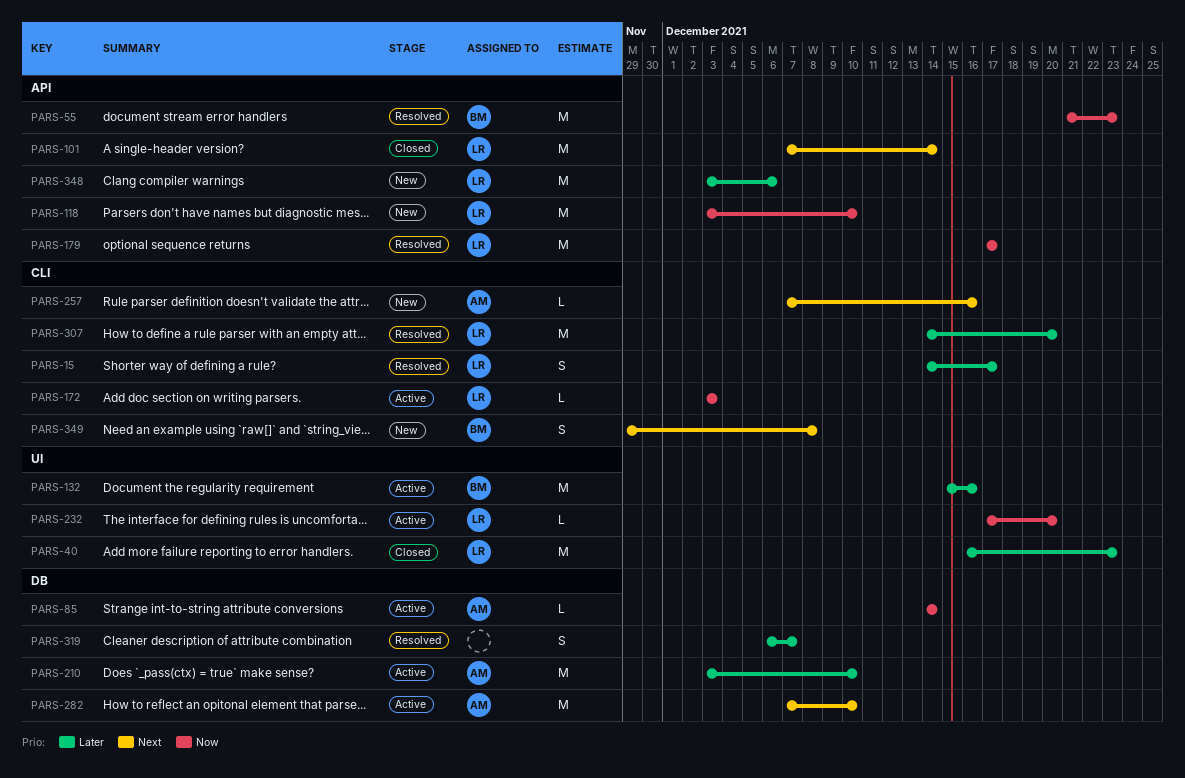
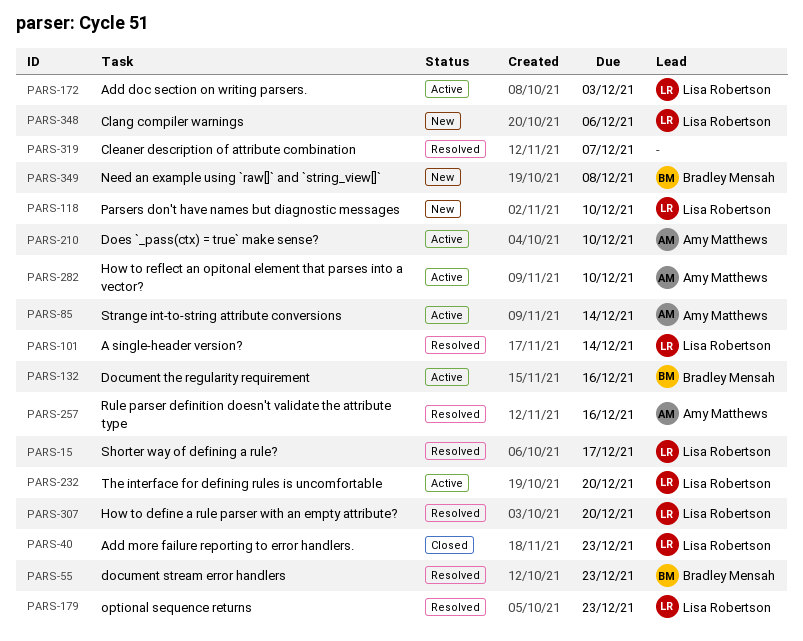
PARS-101, status: Closed -> Resolved
PARS-179, due: Dec 17 -> Dec 23
PARS-257, status: New -> Resolved

